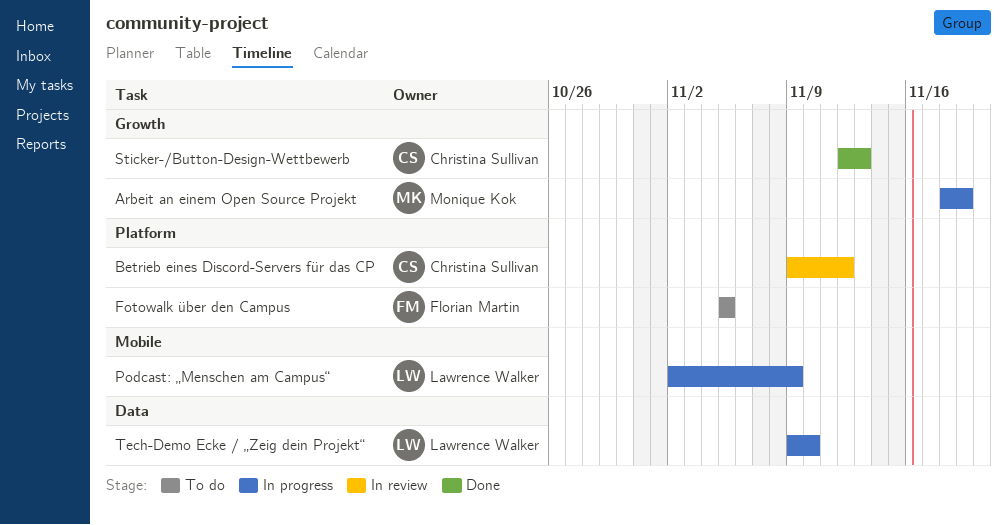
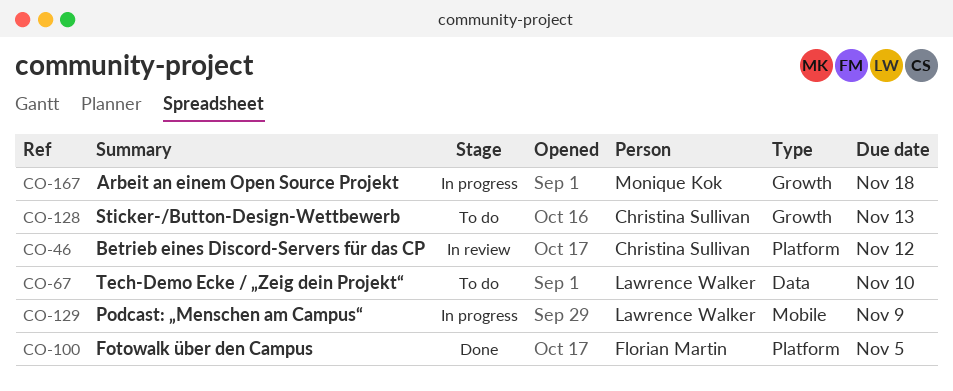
Arbeit an einem Open Source Projekt, due: Nov 19 -> Nov 18
Fotowalk über den Campus, status: To do -> Done
Sticker-/Button-Design-Wettbewerb, status: Done -> To do
Tech-Demo Ecke / „Zeig dein Projekt“, status: In progress -> To do

